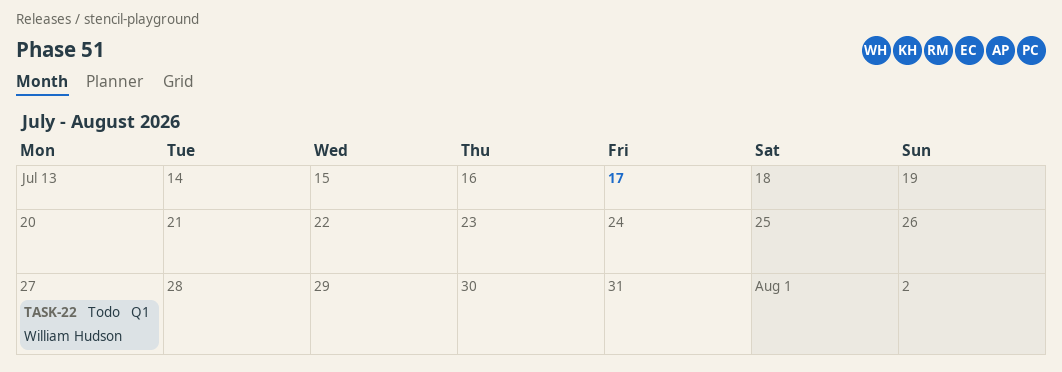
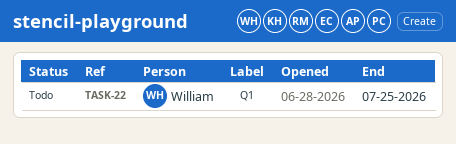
TASK-22, due: Jul 27 -> Jul 25

